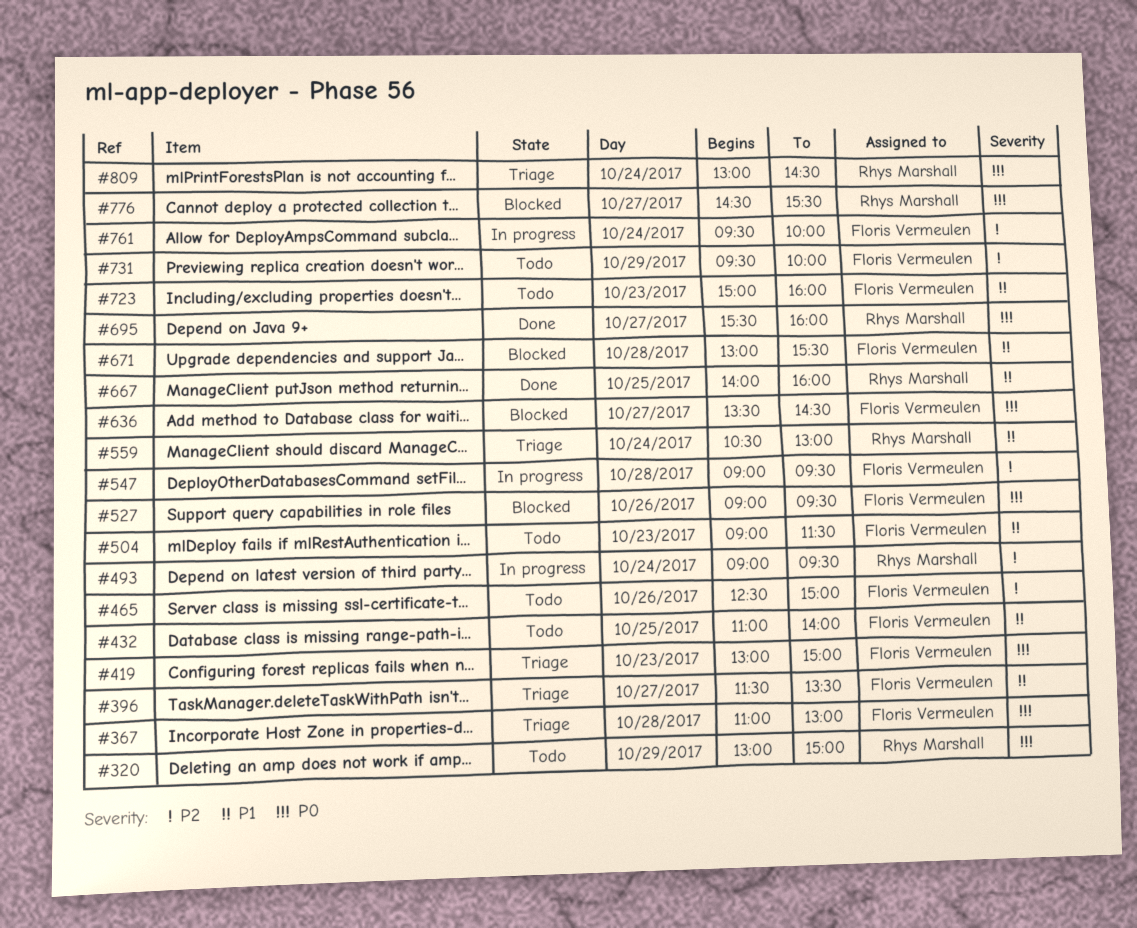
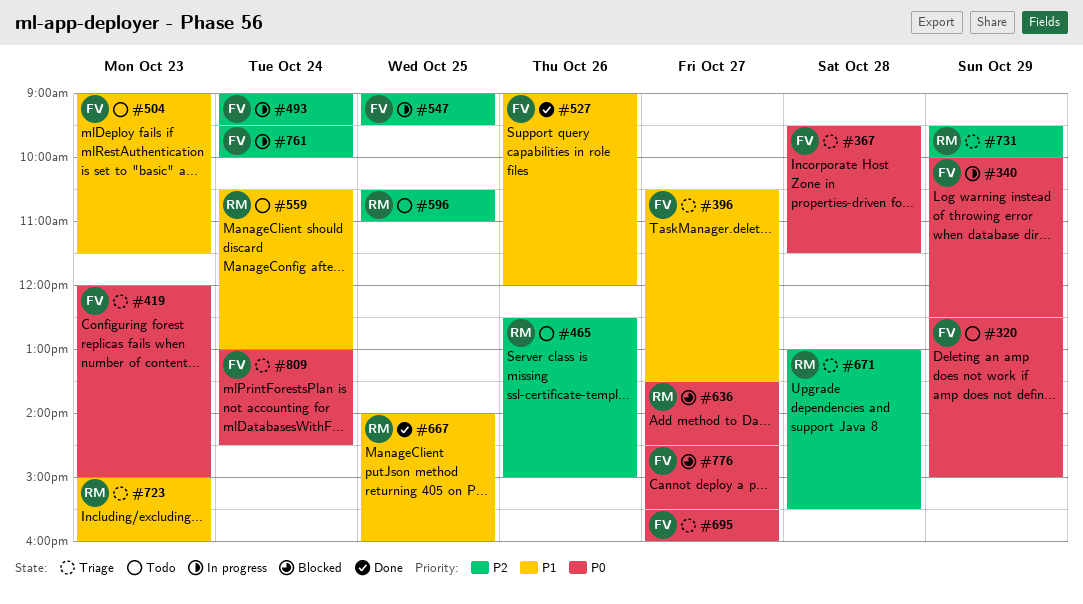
#320, owner: Rhys Marshall -> Floris Vermeulen
#320, begins: 13:00 -> 12:30
#340: none -> present
#367, begins: 11:00 -> 09:30
#367, ends: 13:00 -> 11:30
#396, begins: 11:30 -> 10:30
#419, begins: 13:00 -> 12:00
#432: present -> none
#465, owner: Floris Vermeulen -> Rhys Marshall
#493, owner: Rhys Marshall -> Floris Vermeulen
#527, status: Blocked -> Done
#527, priority: P0 -> P1
#527, ends: 09:30 -> 12:00
#547, day: Oct 28 -> Oct 25
#559, status: Triage -> Todo
#596: none -> present
#636, owner: Floris Vermeulen -> Rhys Marshall
#671, status: Blocked -> Triage
#671, owner: Floris Vermeulen -> Rhys Marshall
#671, priority: P1 -> P2
#695, status: Done -> Triage
#695, owner: Rhys Marshall -> Floris Vermeulen
#723, status: Todo -> Triage
#723, owner: Floris Vermeulen -> Rhys Marshall
#731, status: Todo -> Triage
#731, owner: Floris Vermeulen -> Rhys Marshall
#776, owner: Rhys Marshall -> Floris Vermeulen
#809, owner: Rhys Marshall -> Floris Vermeulen

